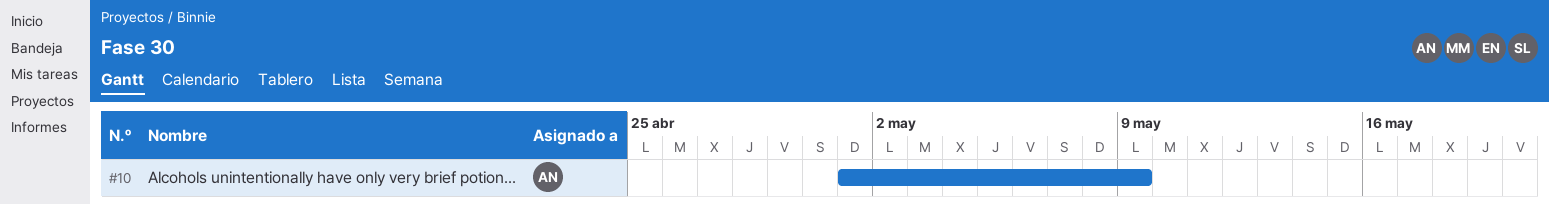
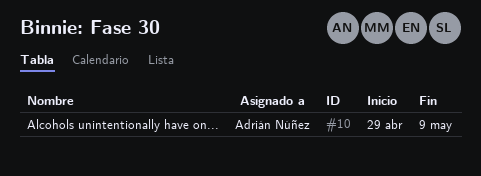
#10, start: May 1 -> Apr 29

